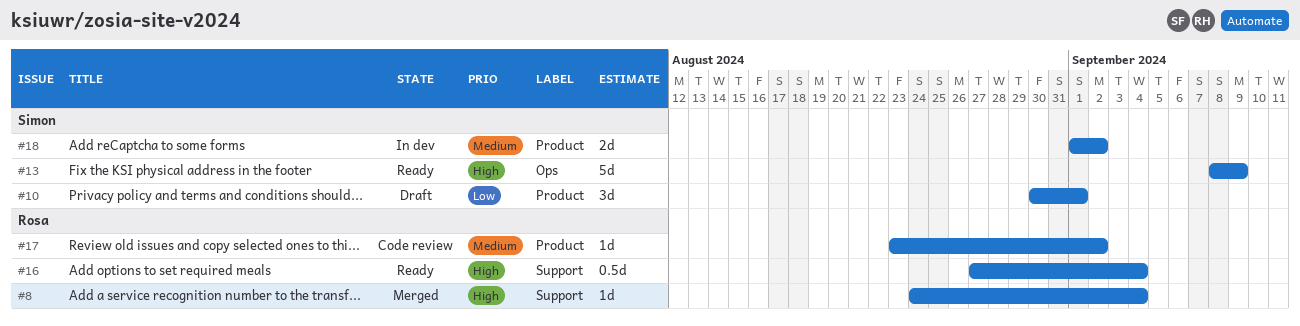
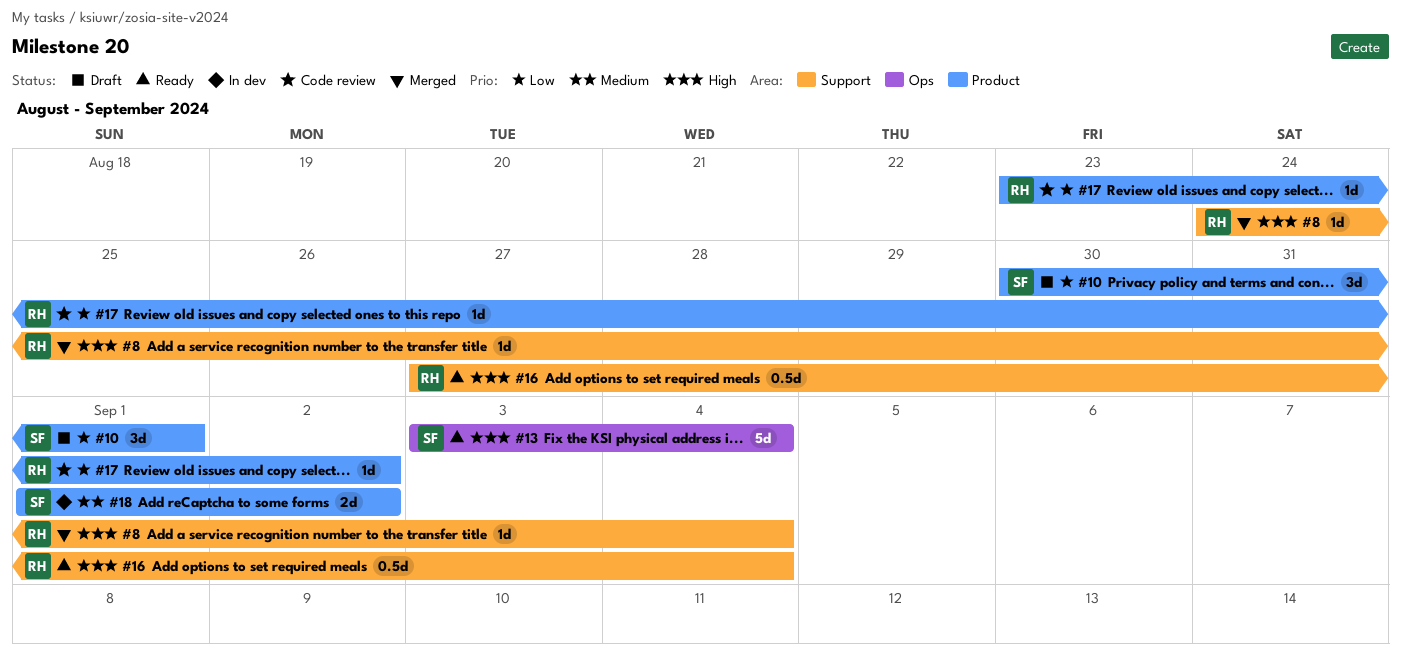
#13, start: Sep 8 -> Sep 3
#13, due: Sep 9 -> Sep 4
#17, priority: Medium -> Low

